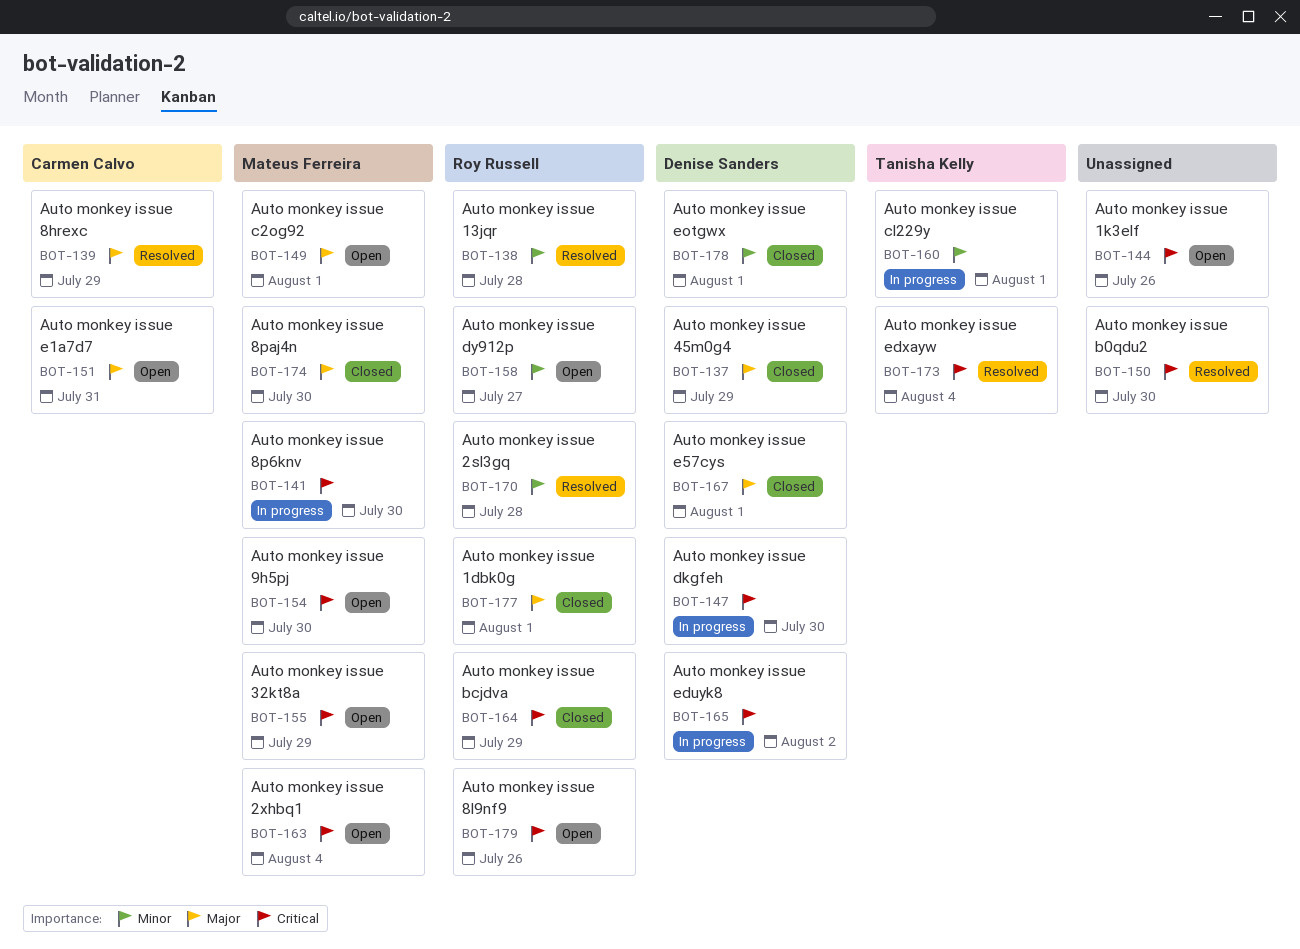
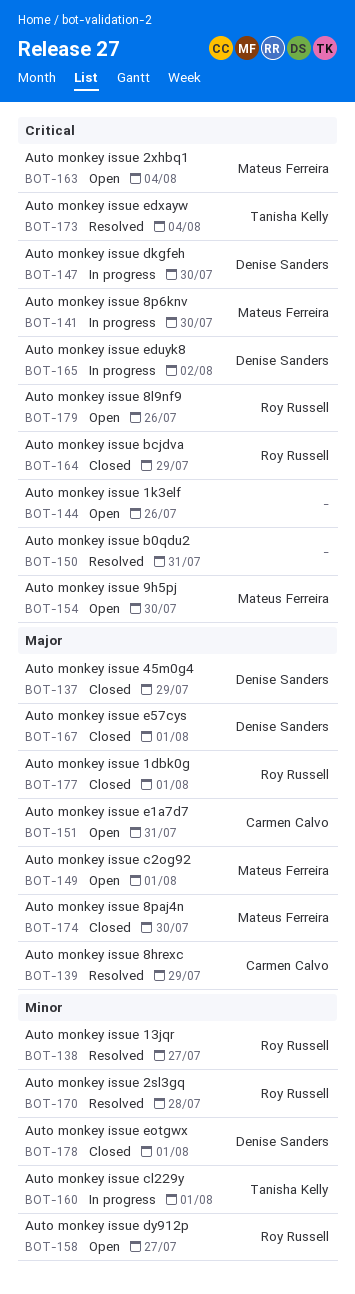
BOT-138, due: Jul 28 -> Jul 27
BOT-150, due: Jul 30 -> Jul 31
BOT-155: present -> none

